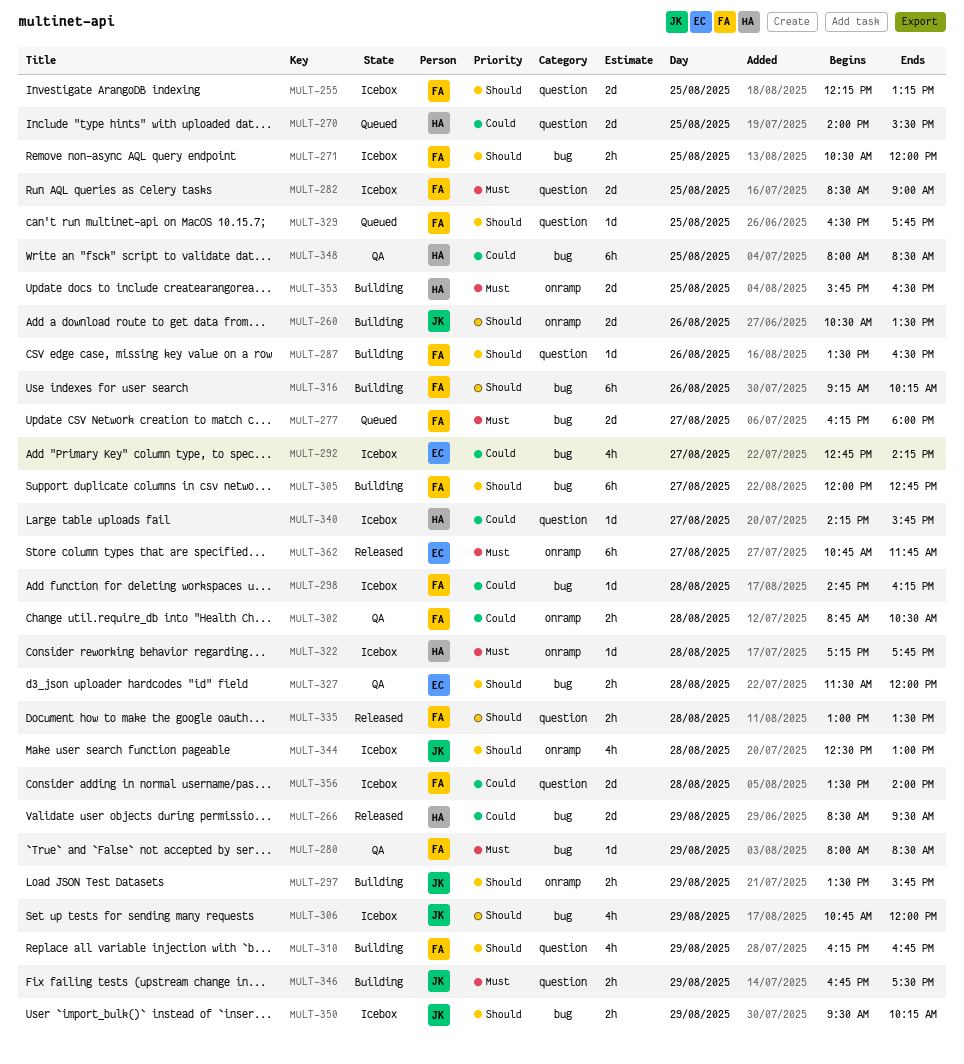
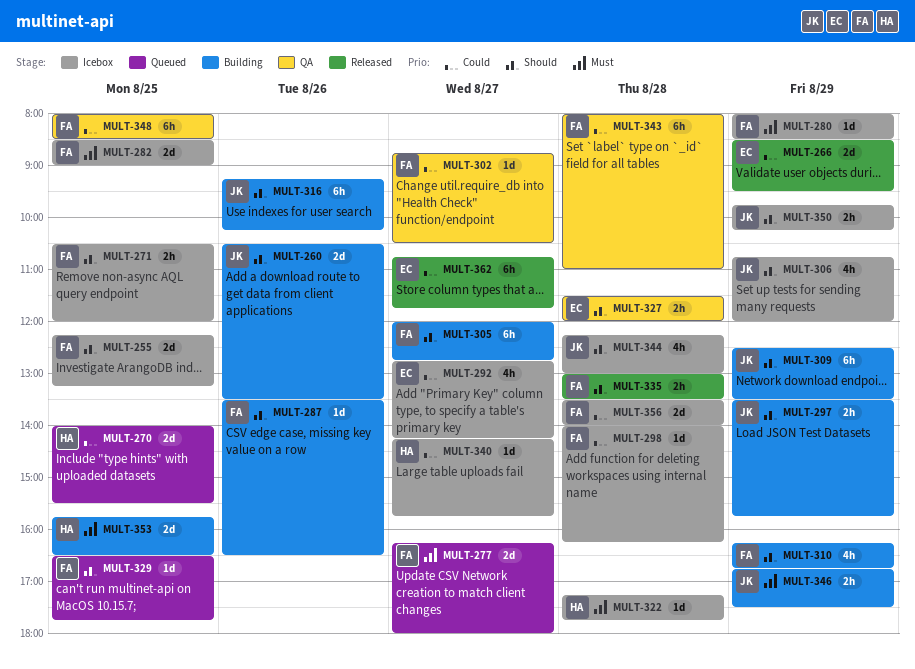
MULT-266, owner: HA -> EC
MULT-280, status: QA -> Icebox
MULT-298, begins: 14:45 -> 14:00
MULT-302, estimate: 2h -> 1d
MULT-302, day: Aug 28 -> Aug 27
MULT-309: none -> present
MULT-316, owner: FA -> JK
MULT-343: none -> present
MULT-344, begins: 12:30 -> 12:15
MULT-348, owner: HA -> FA
MULT-350, begins: 09:30 -> 09:45
MULT-362, priority: Must -> Could

